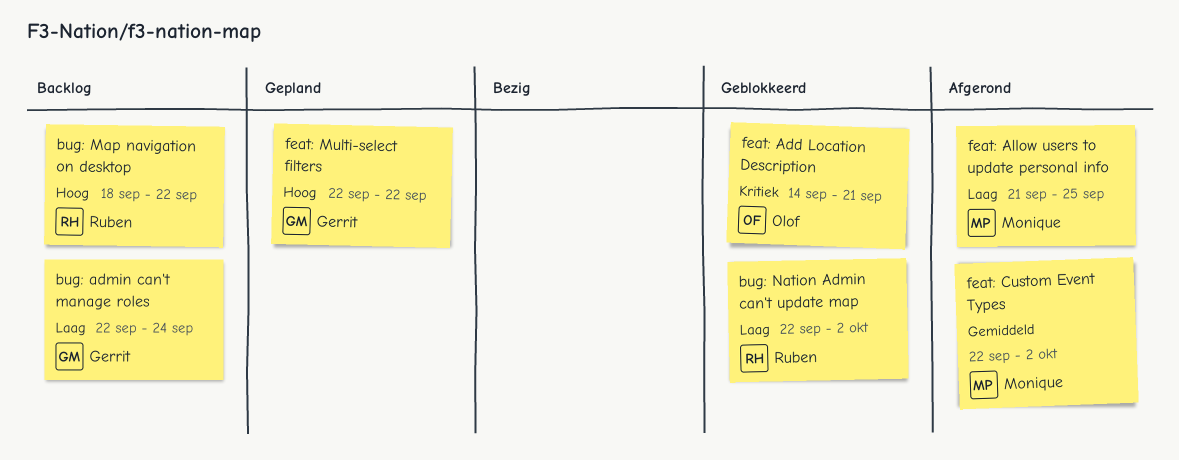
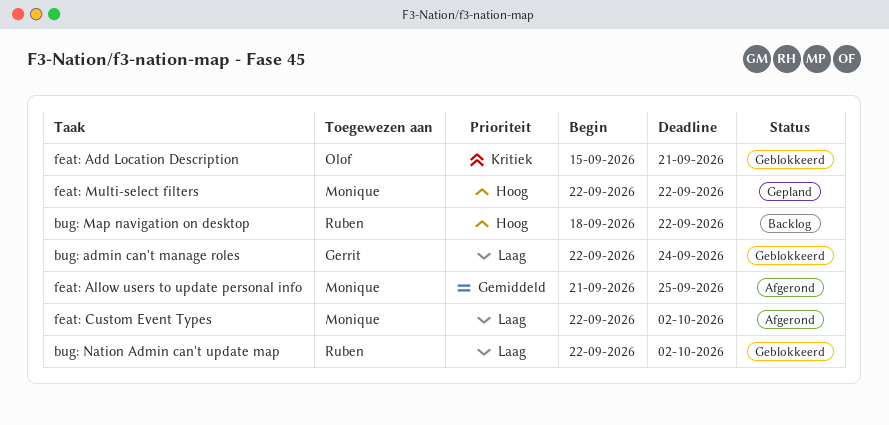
bug: admin can't manage roles, status: Backlog -> Geblokkeerd
feat: Add Location Description, start: Sep 14 -> Sep 15
feat: Allow users to update personal info, priority: Laag -> Gemiddeld
feat: Custom Event Types, priority: Gemiddeld -> Laag
feat: Multi-select filters, owner: Gerrit -> Monique

